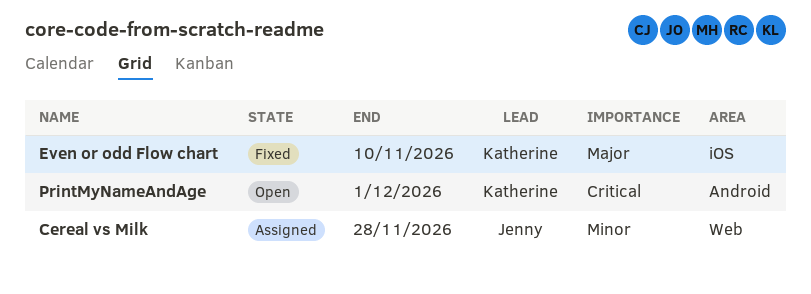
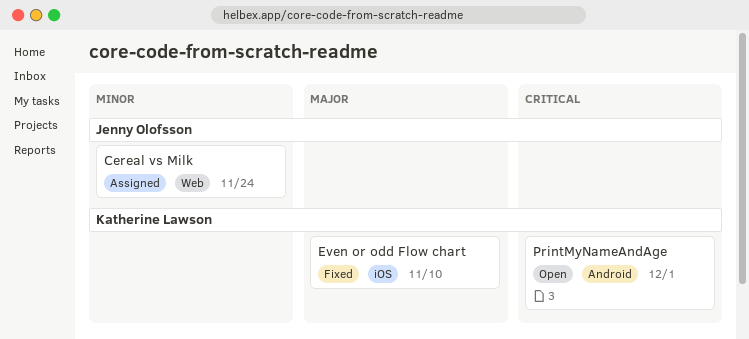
Cereal vs Milk, due: Nov 28 -> Nov 24

